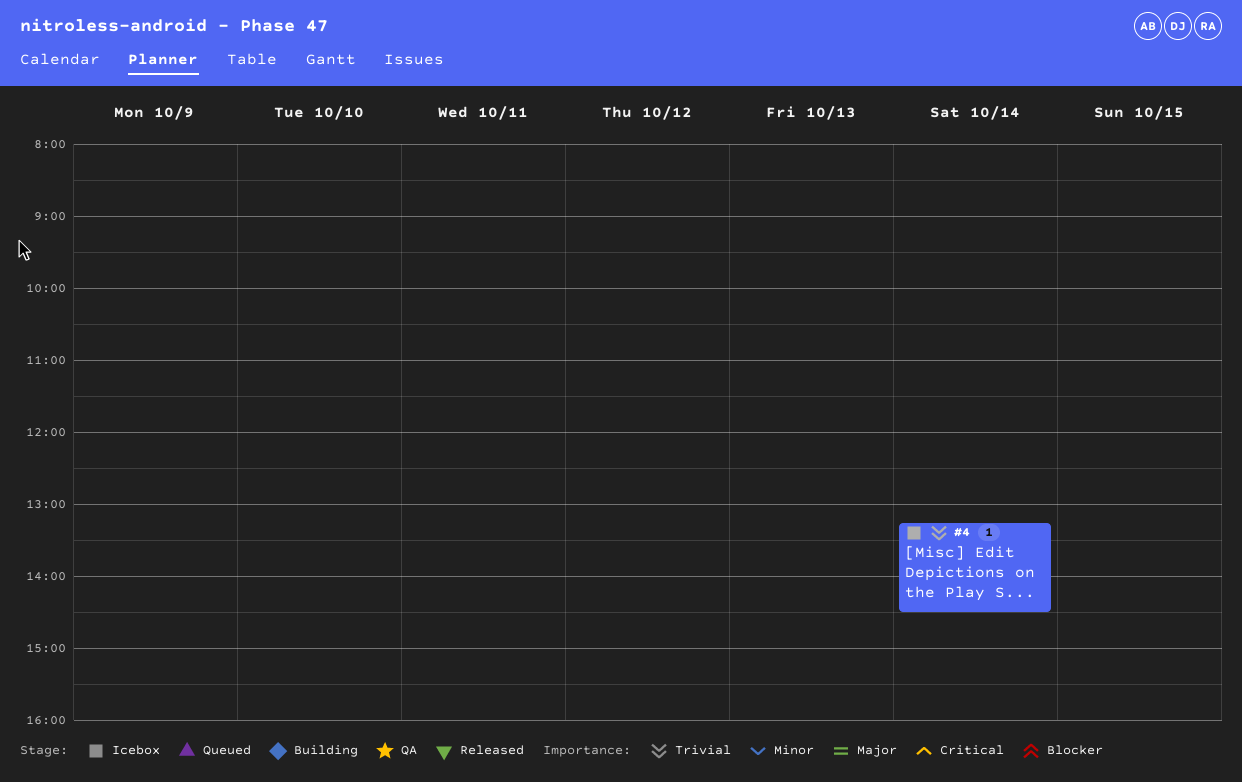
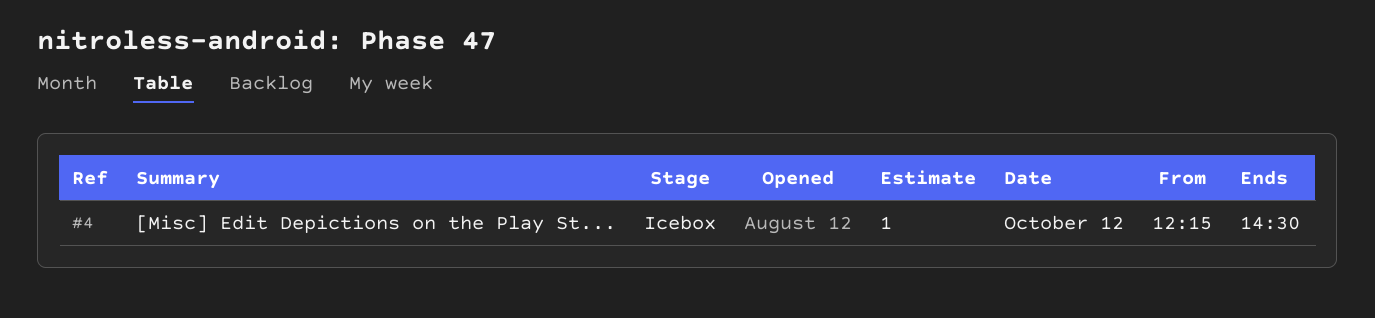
#4, day: Oct 14 -> Oct 12
#4, begins: 13:15 -> 12:15

